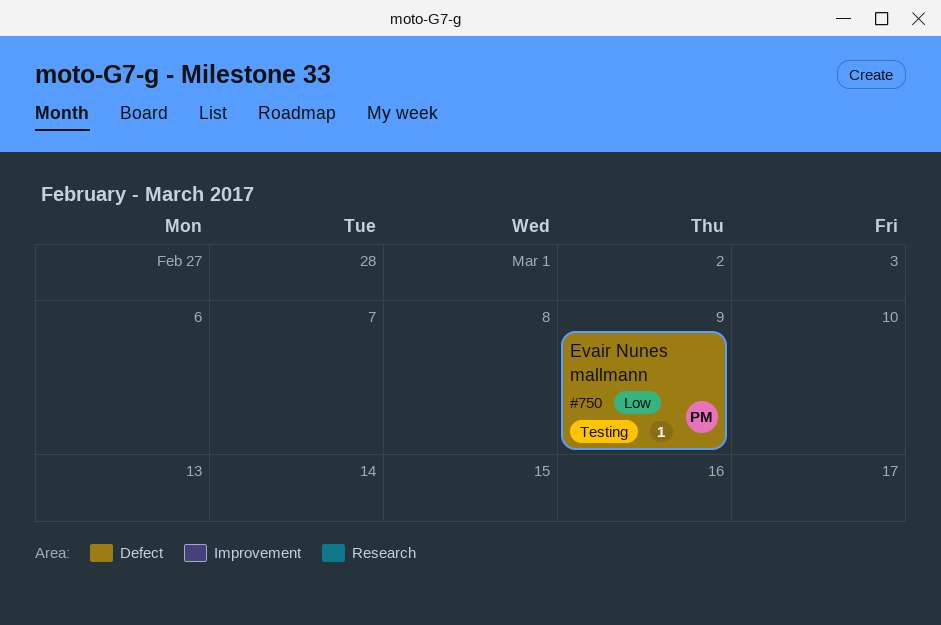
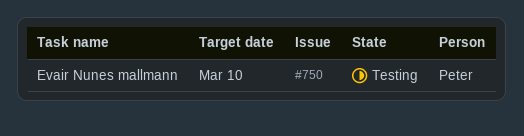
#750, due: Mar 9 -> Mar 10

